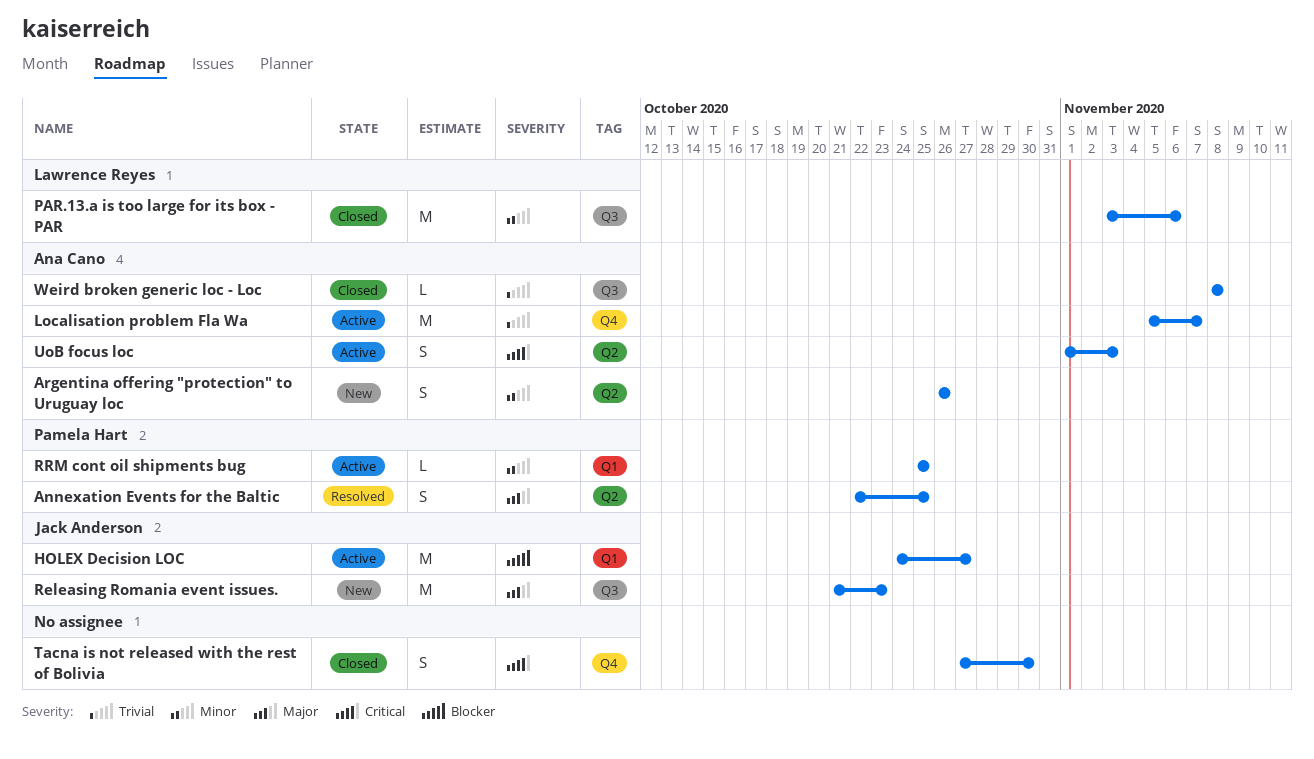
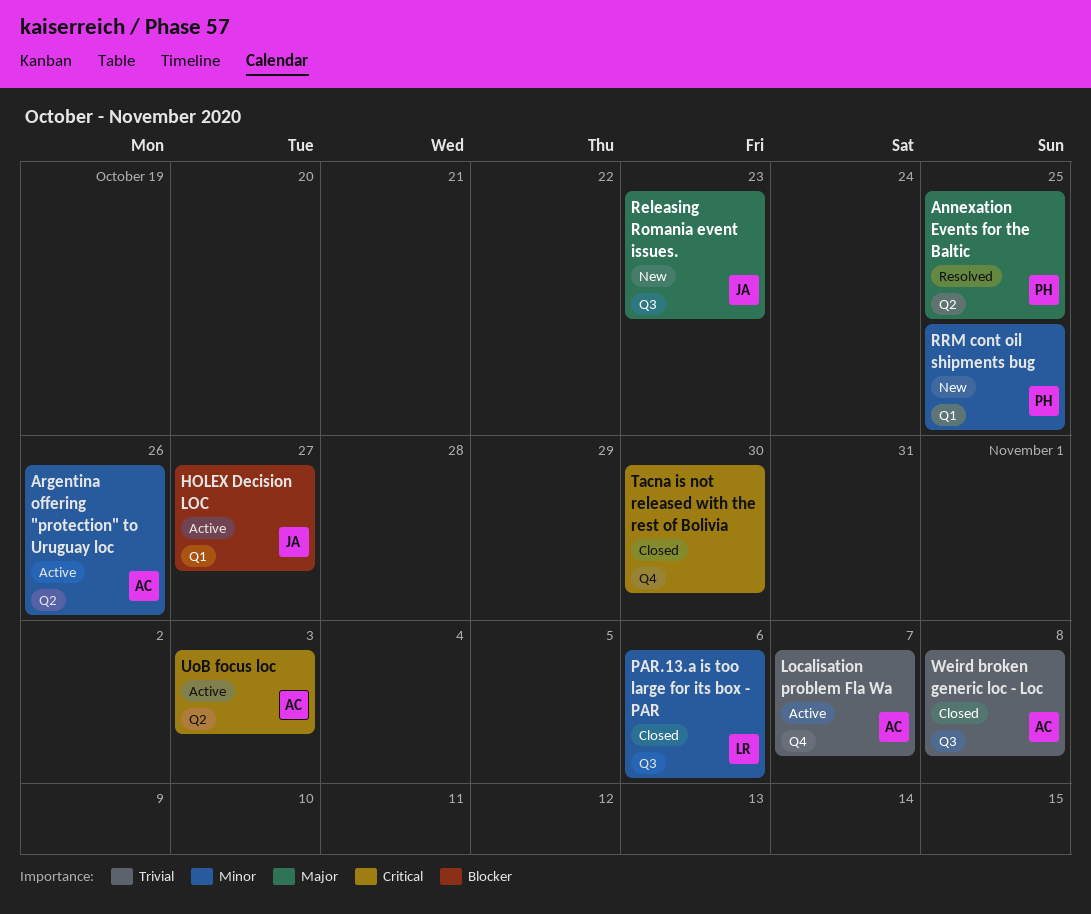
Argentina offering "protection" to Uruguay loc, status: New -> Active
RRM cont oil shipments bug, status: Active -> New

